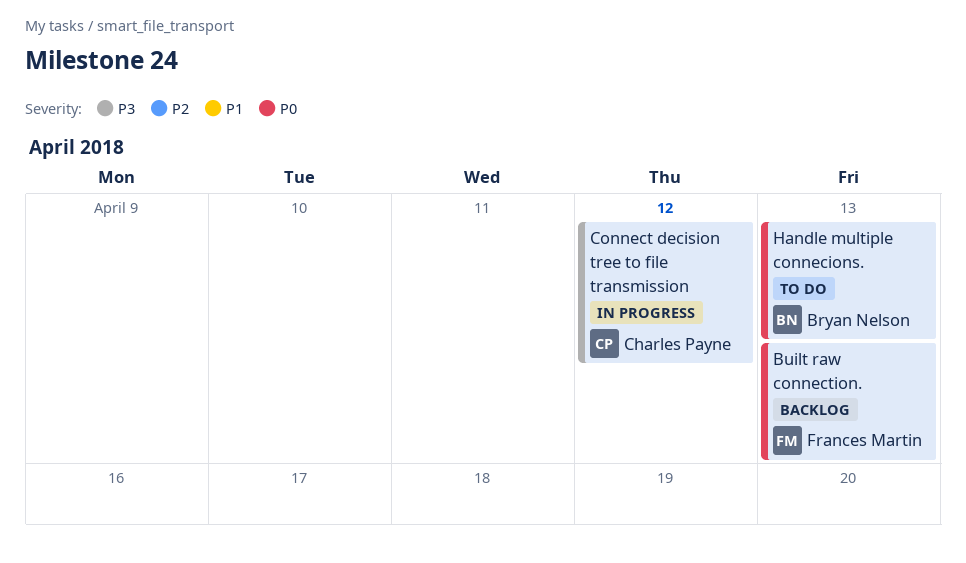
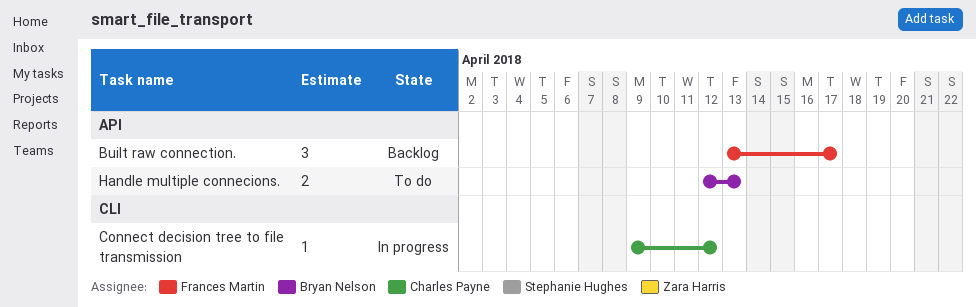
Built raw connection., due: Apr 13 -> Apr 17

